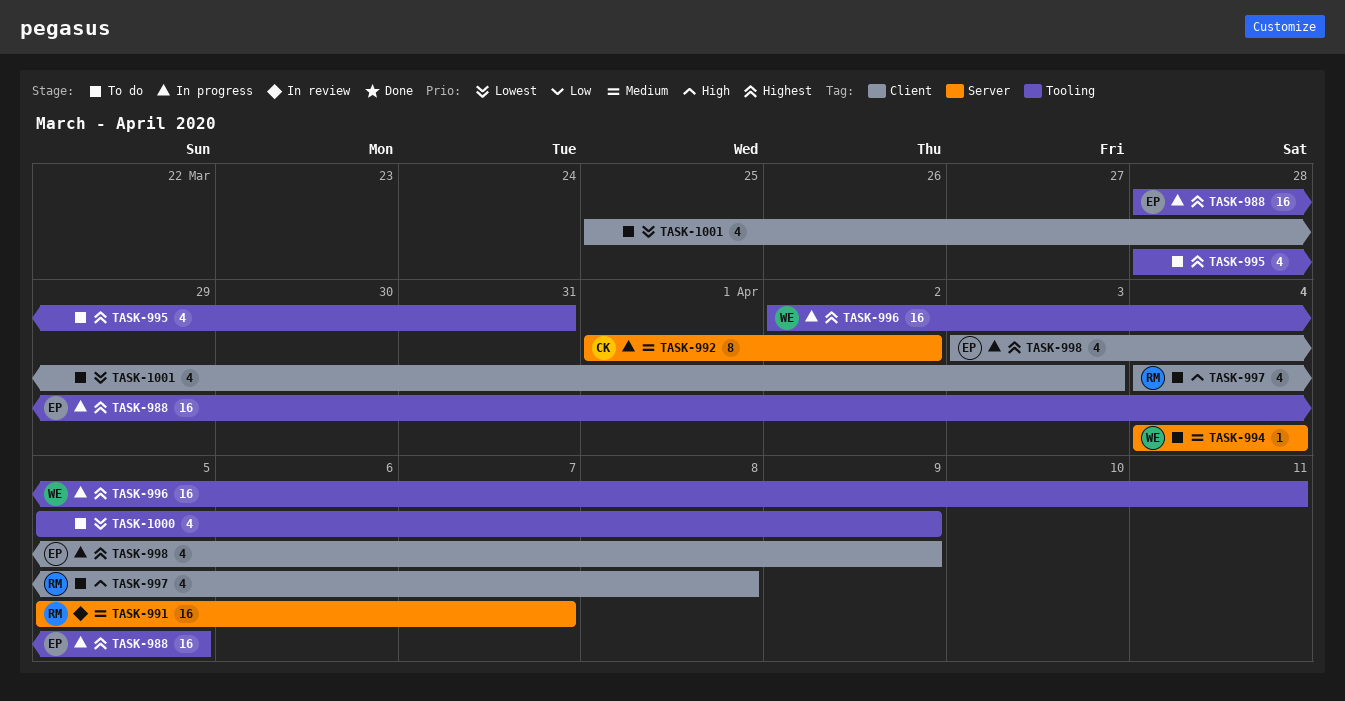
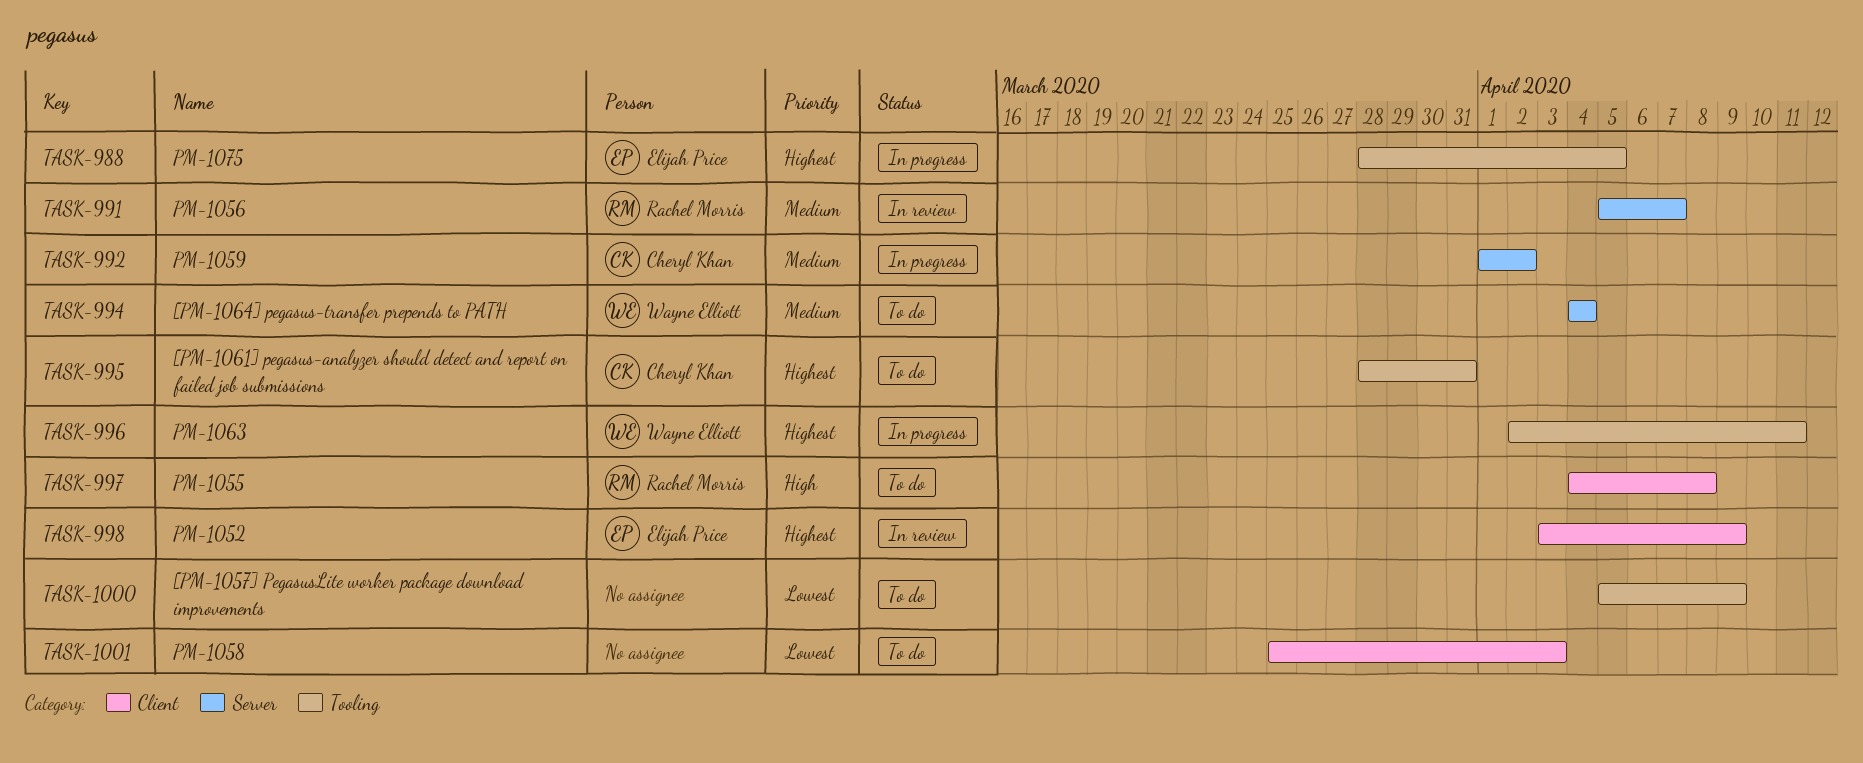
TASK-995, owner: none -> Cheryl Khan
TASK-998, status: In progress -> In review

